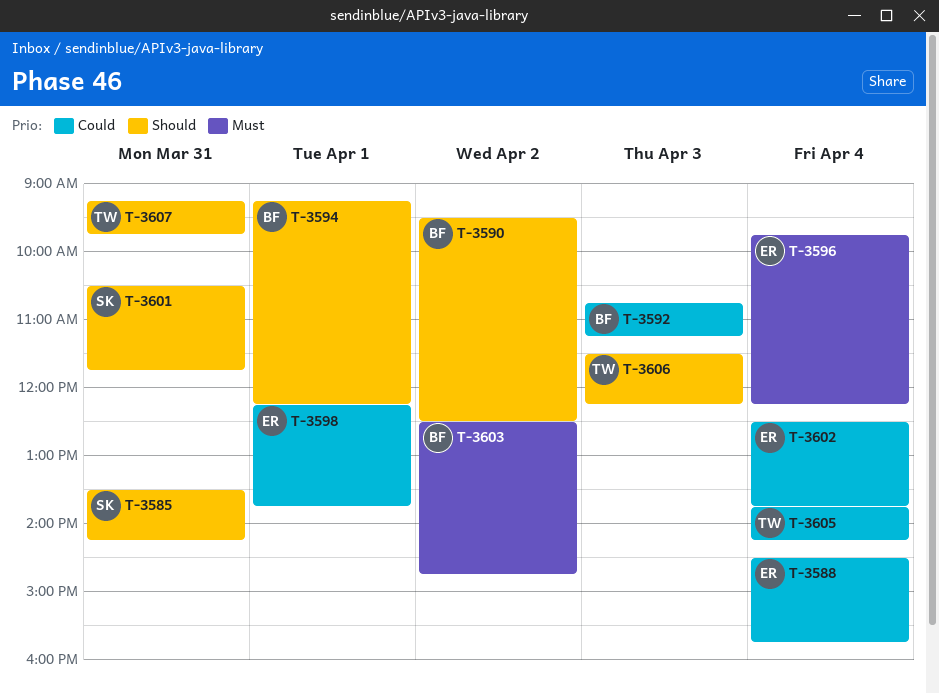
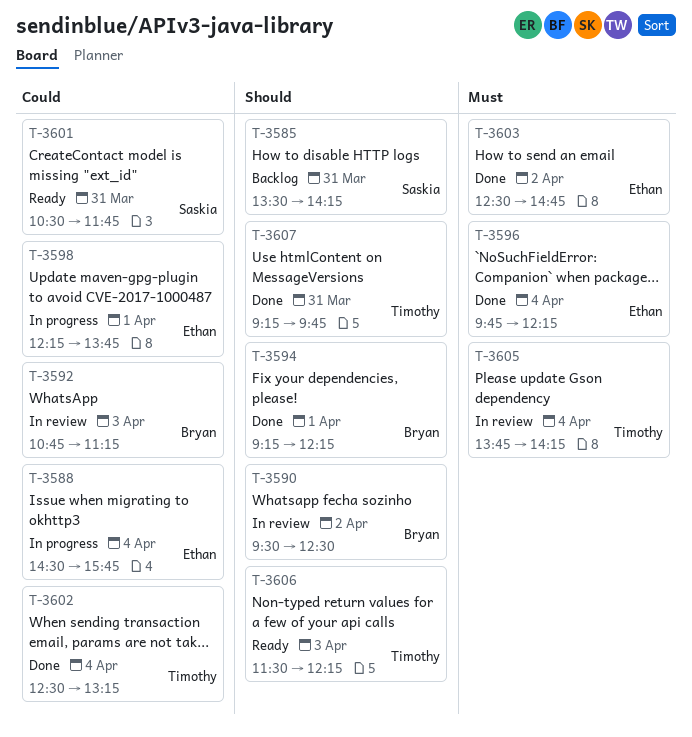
T-3601, priority: Should -> Could
T-3602, owner: Ethan -> Timothy
T-3602, ends: 13:45 -> 13:15
T-3603, owner: Bryan -> Ethan
T-3605, priority: Could -> Must

